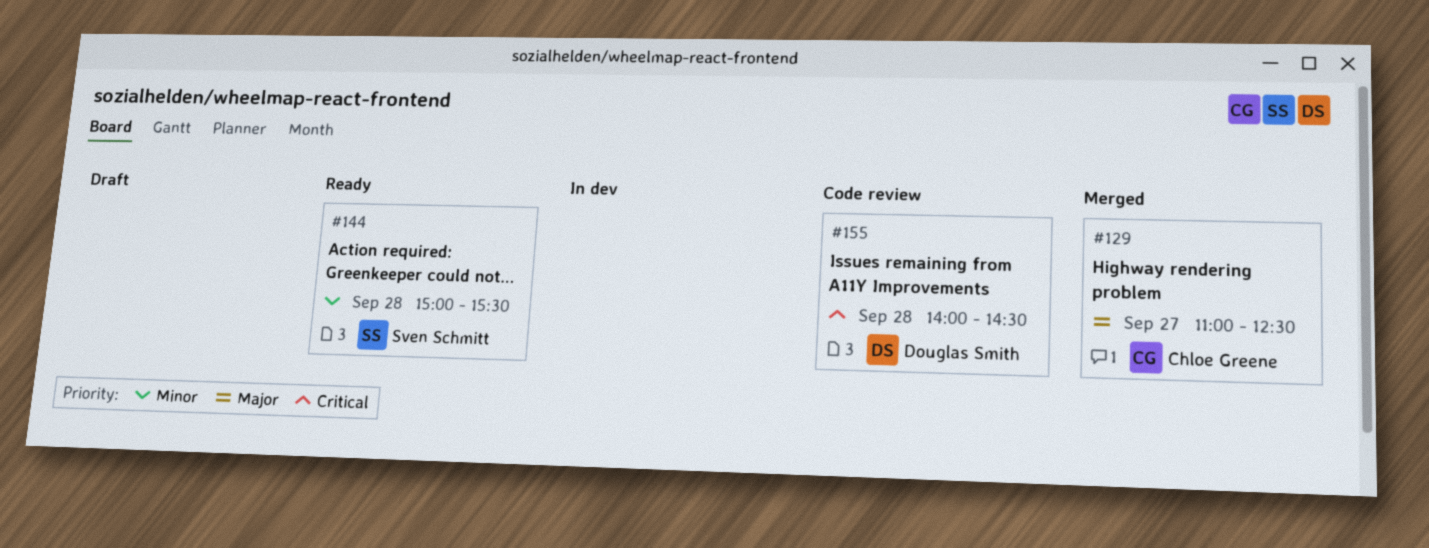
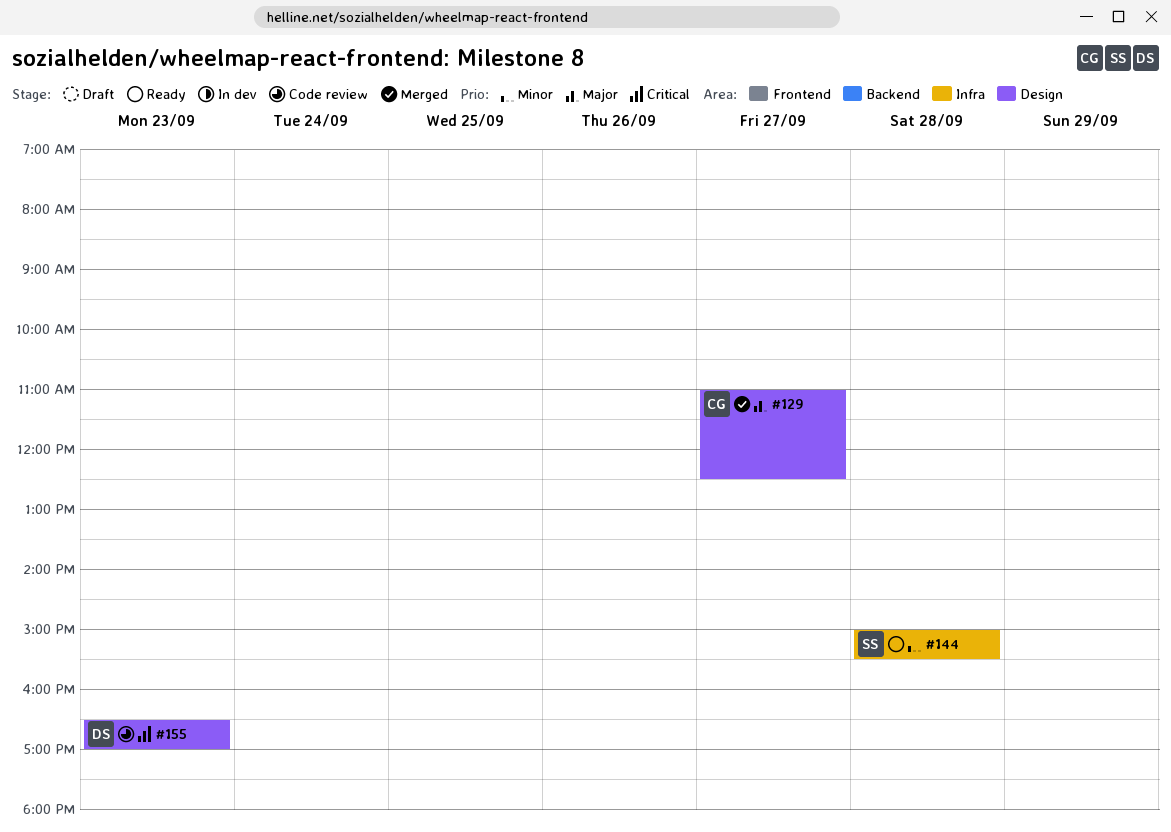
#155, day: Sep 28 -> Sep 23
#155, begins: 14:00 -> 16:30
#155, ends: 14:30 -> 17:00

